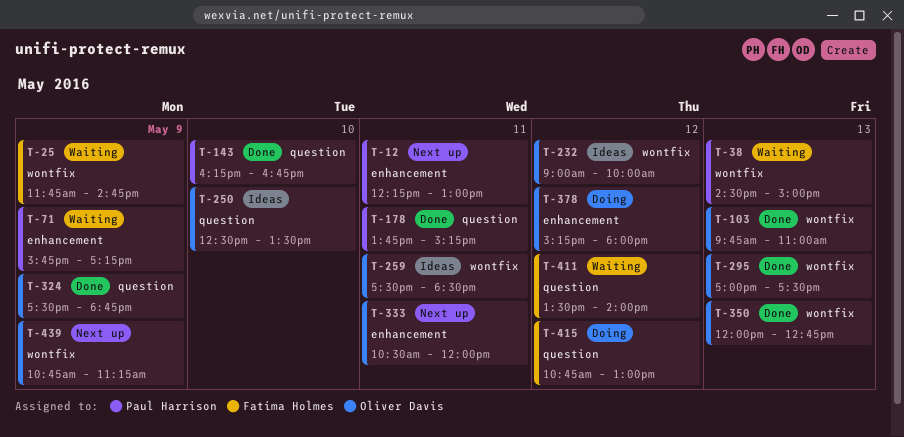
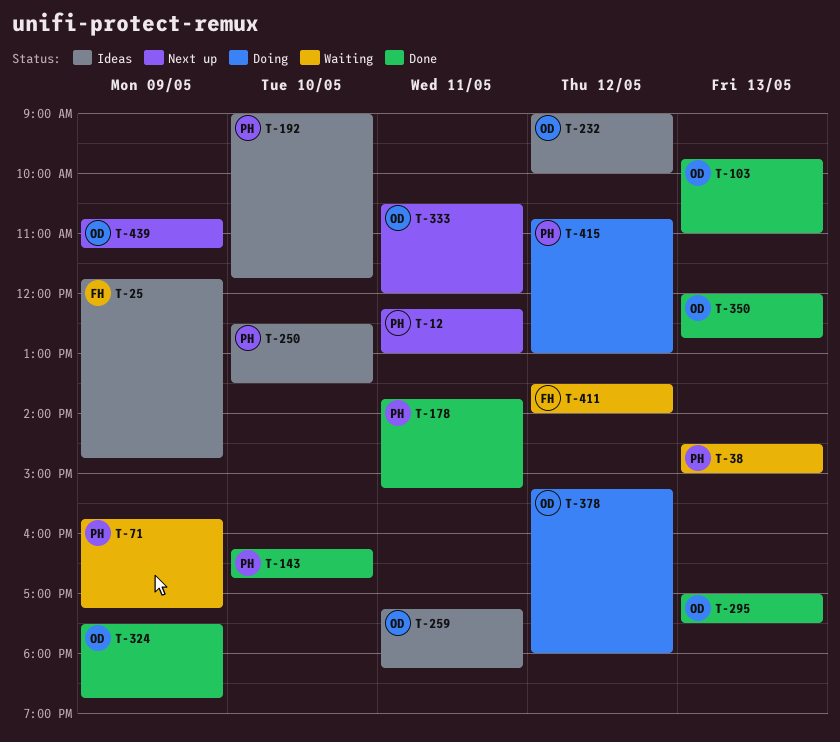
T-25, status: Waiting -> Ideas
T-192: none -> present
T-250, owner: Oliver Davis -> Paul Harrison
T-259, begins: 17:30 -> 17:15
T-259, ends: 18:30 -> 18:15
T-415, owner: Fatima Holmes -> Paul Harrison

